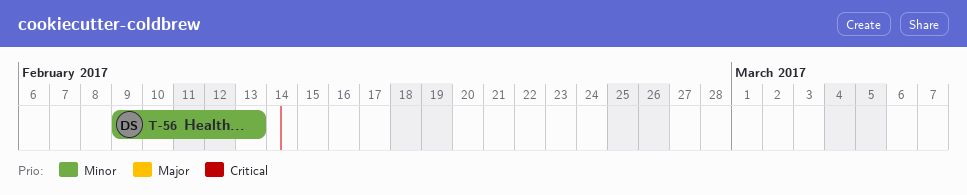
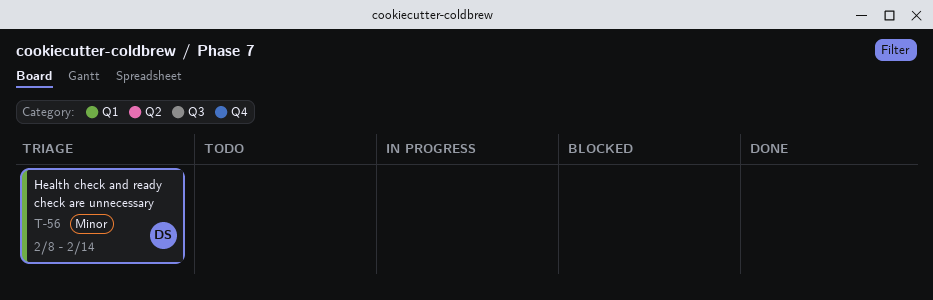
T-56, start: Feb 9 -> Feb 8
T-56, due: Feb 13 -> Feb 14

